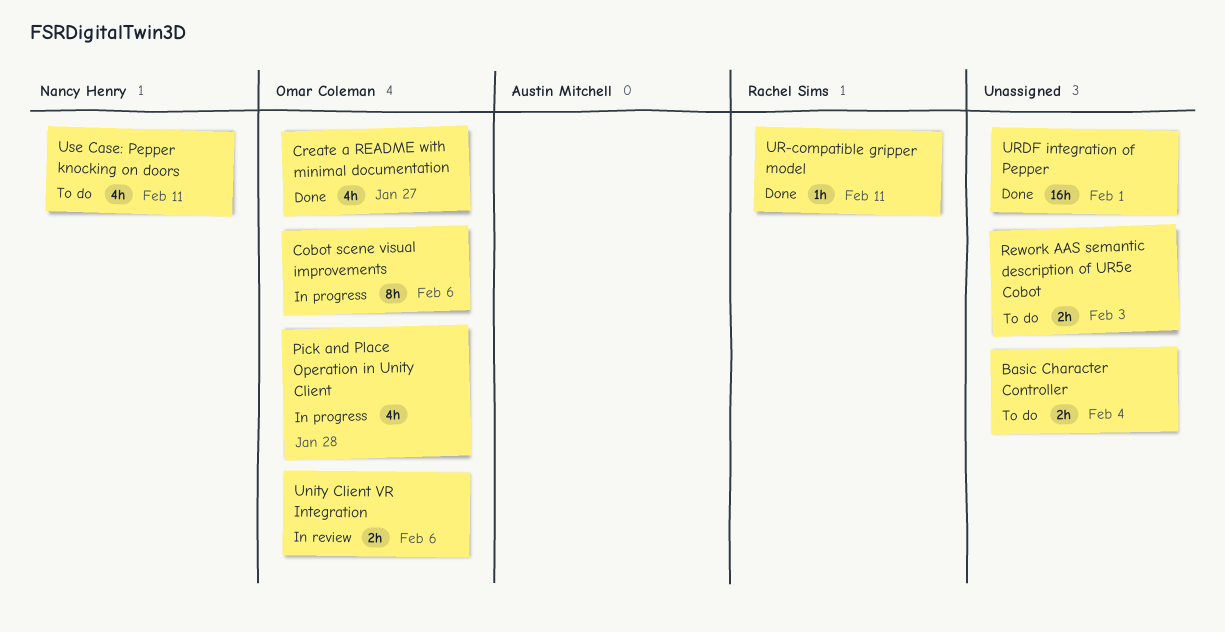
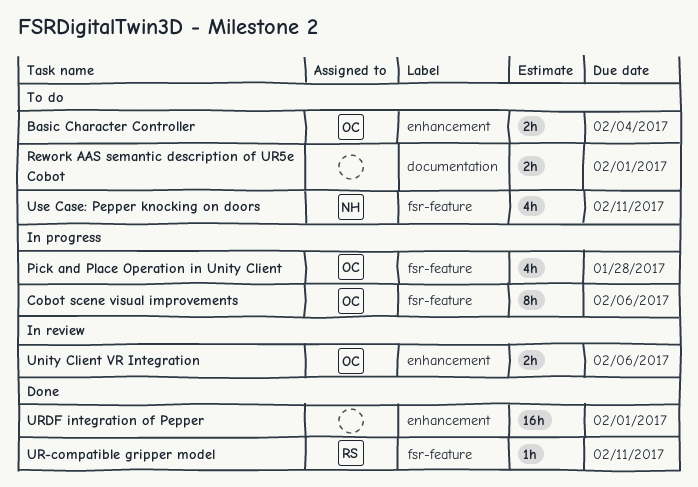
Basic Character Controller, owner: none -> Omar Coleman
Create a README with minimal documentation: present -> none
Rework AAS semantic description of UR5e Cobot, due: Feb 3 -> Feb 1

